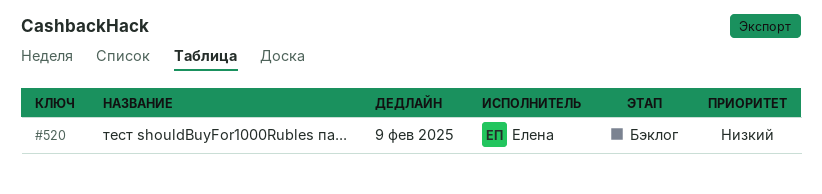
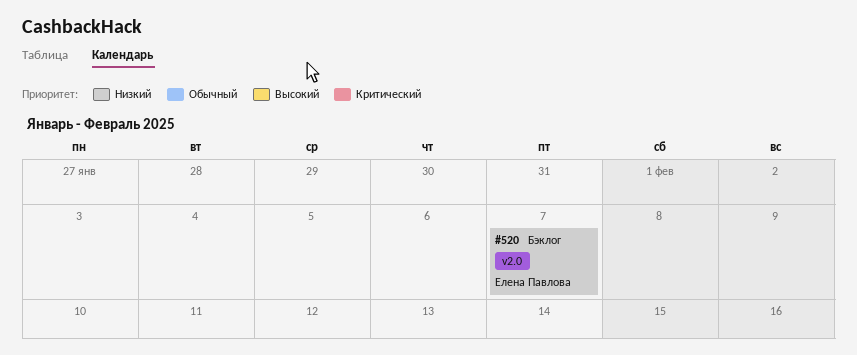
#520, due: Feb 9 -> Feb 7

